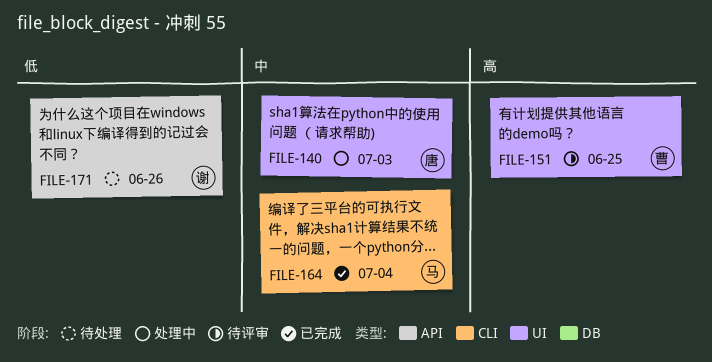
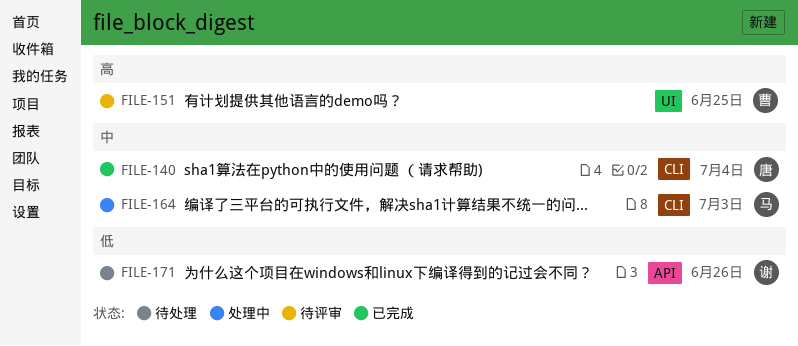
FILE-140, status: 处理中 -> 已完成
FILE-140, label: UI -> CLI
FILE-140, due: Jul 3 -> Jul 4
FILE-164, status: 已完成 -> 处理中
FILE-164, due: Jul 4 -> Jul 3

